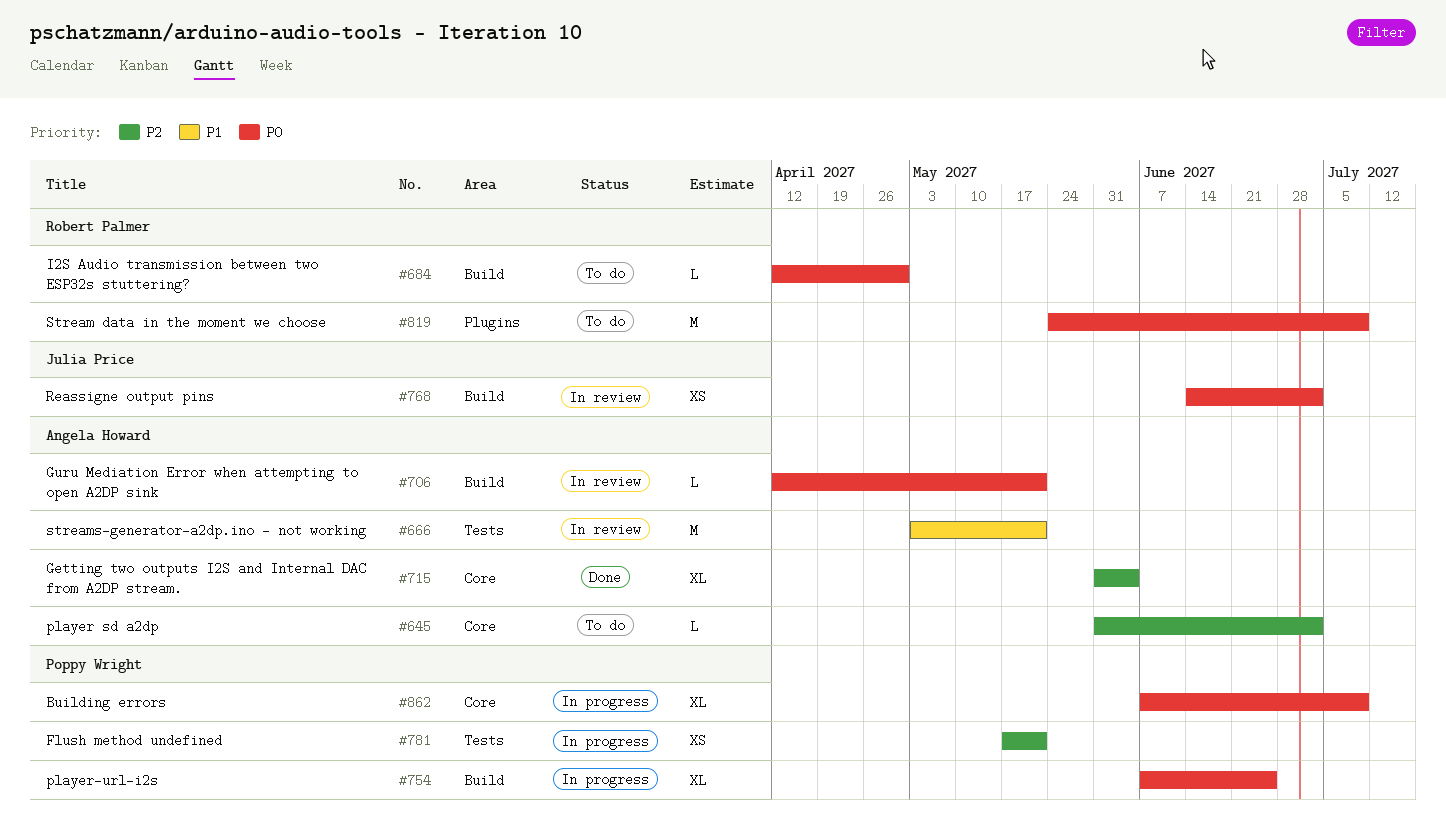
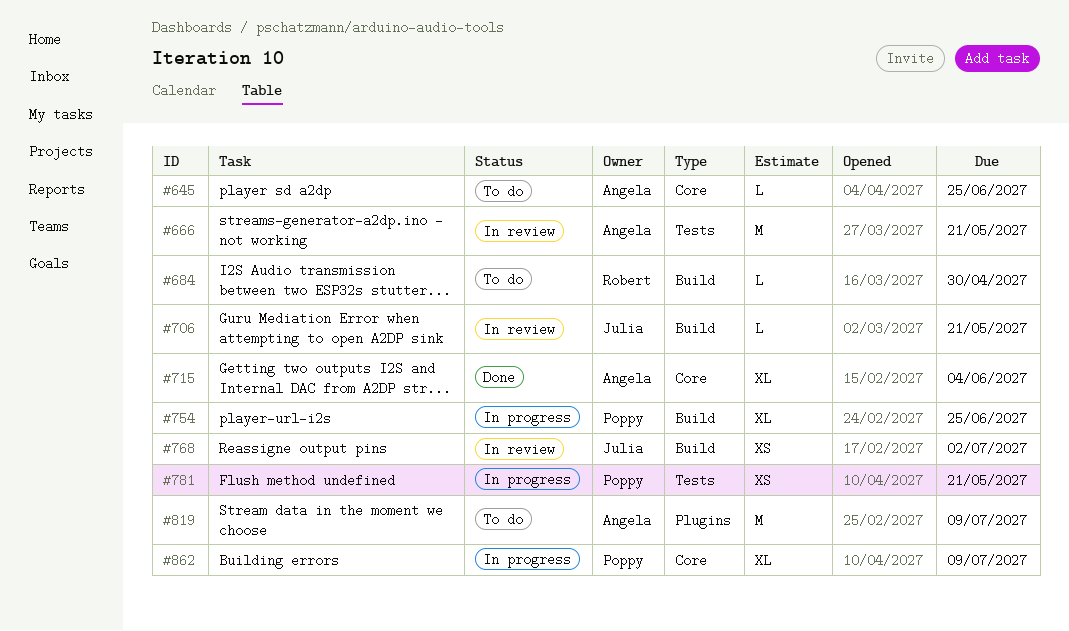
#645, due: Jul 2 -> Jun 25
#706, owner: Angela Howard -> Julia Price
#819, owner: Robert Palmer -> Angela Howard

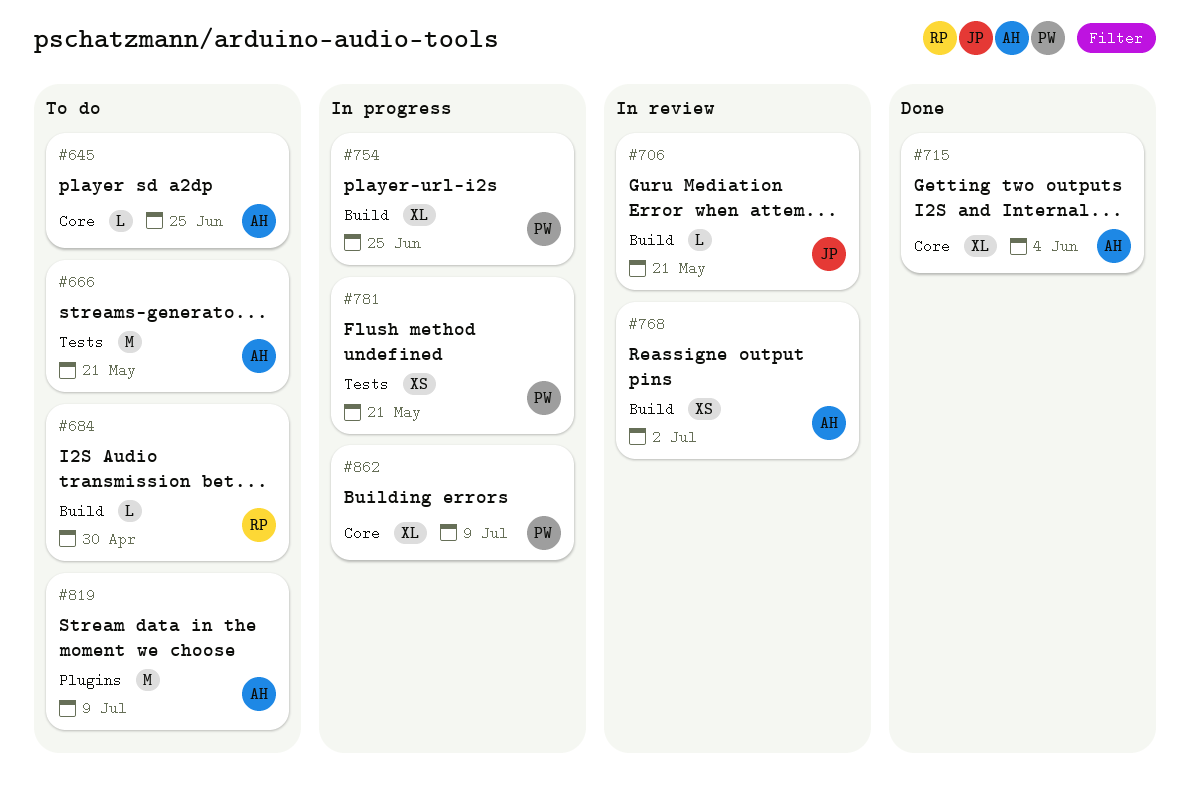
#666, status: In review -> To do
#768, owner: Julia -> Angela

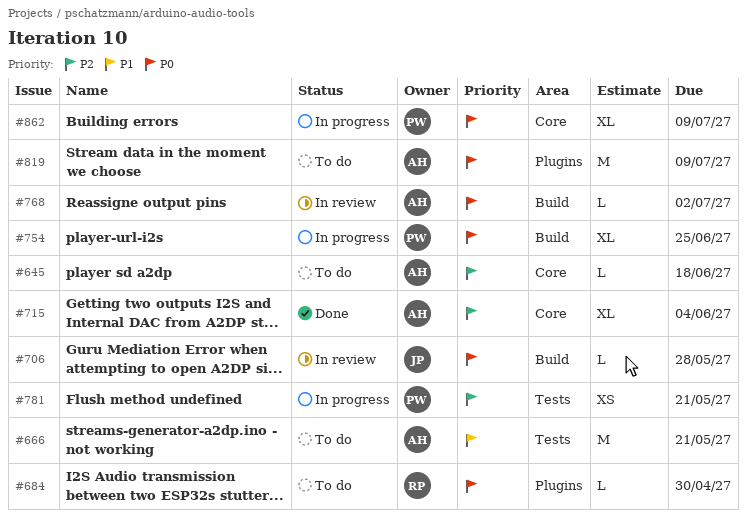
#645, due: Jun 25 -> Jun 18
#684, label: Build -> Plugins
#706, due: May 21 -> May 28
#768, estimate: XS -> L

